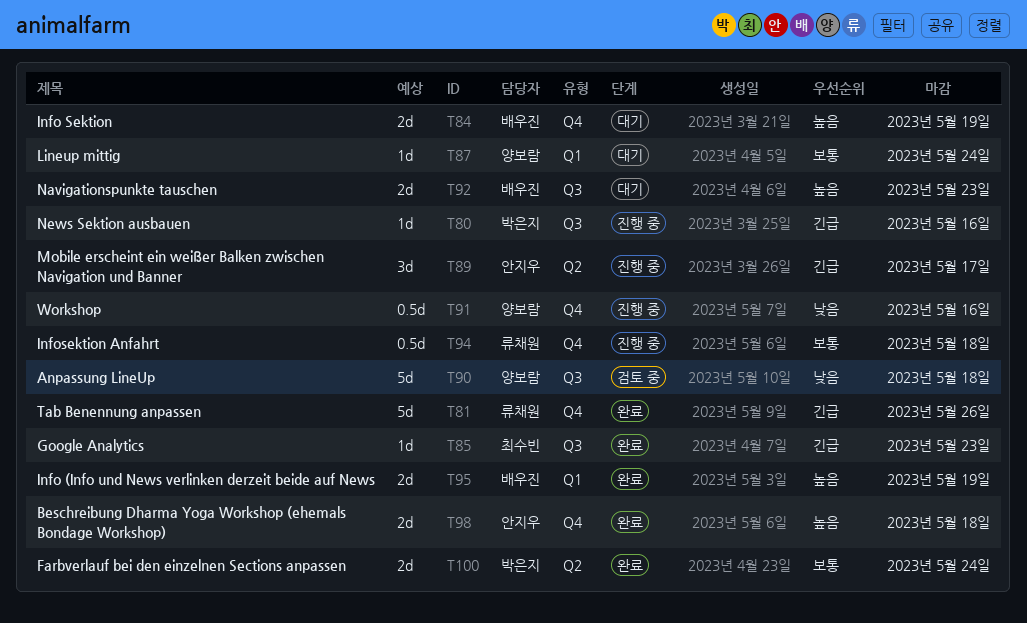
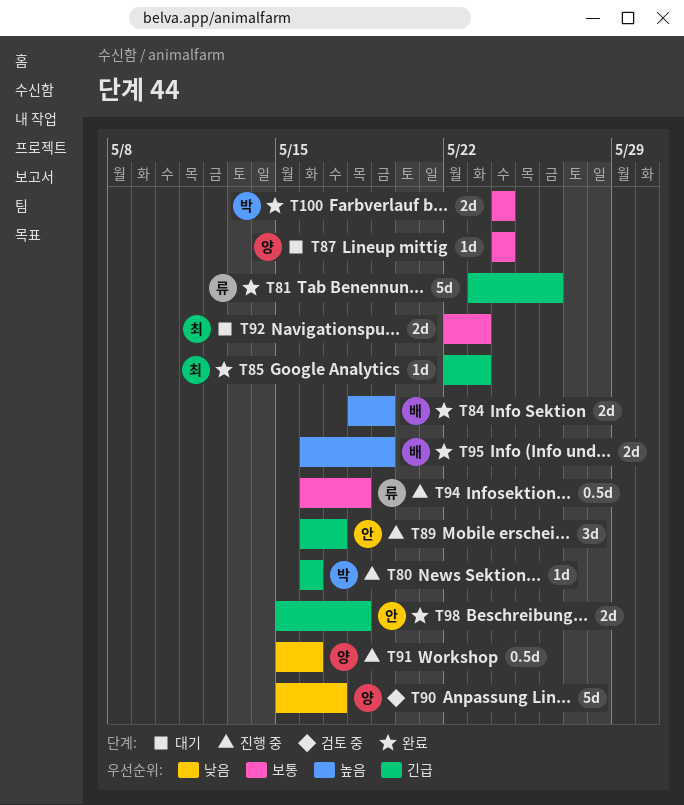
T84, status: 대기 -> 완료
T90, due: May 18 -> May 17
T92, owner: 배우진 -> 최수빈
T92, priority: 높음 -> 보통
T98, priority: 높음 -> 긴급

